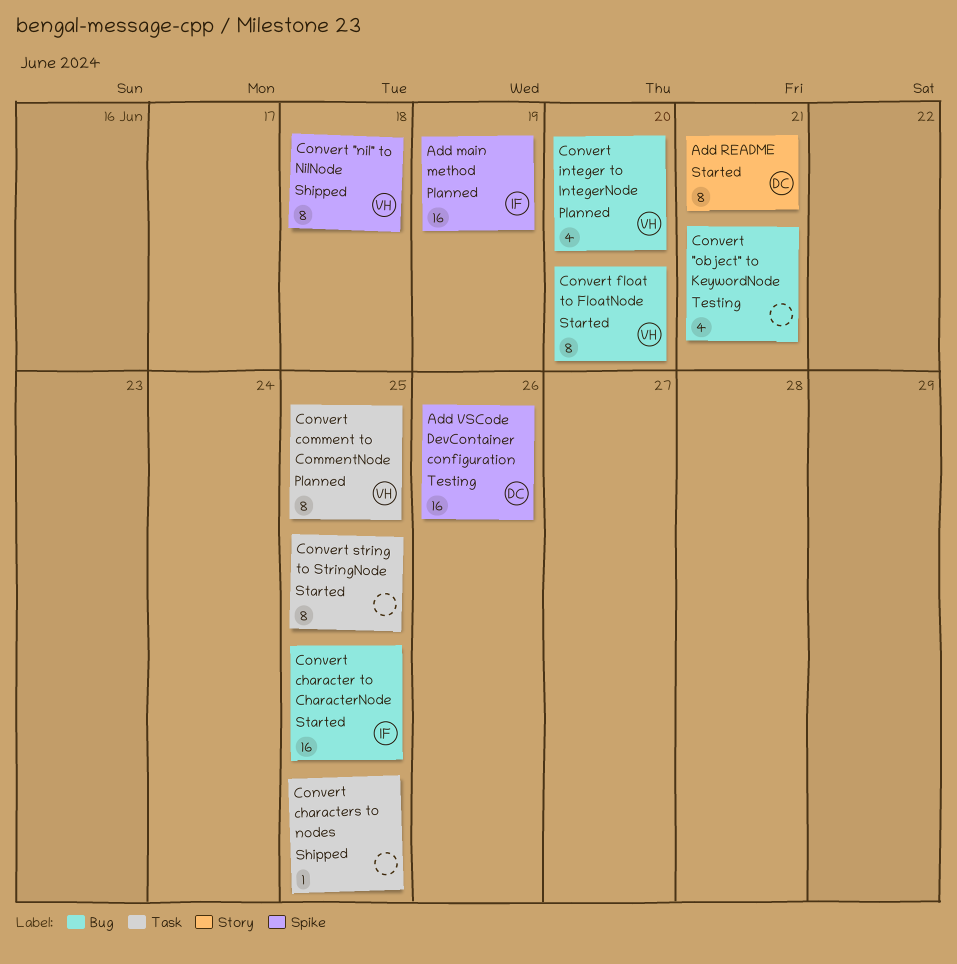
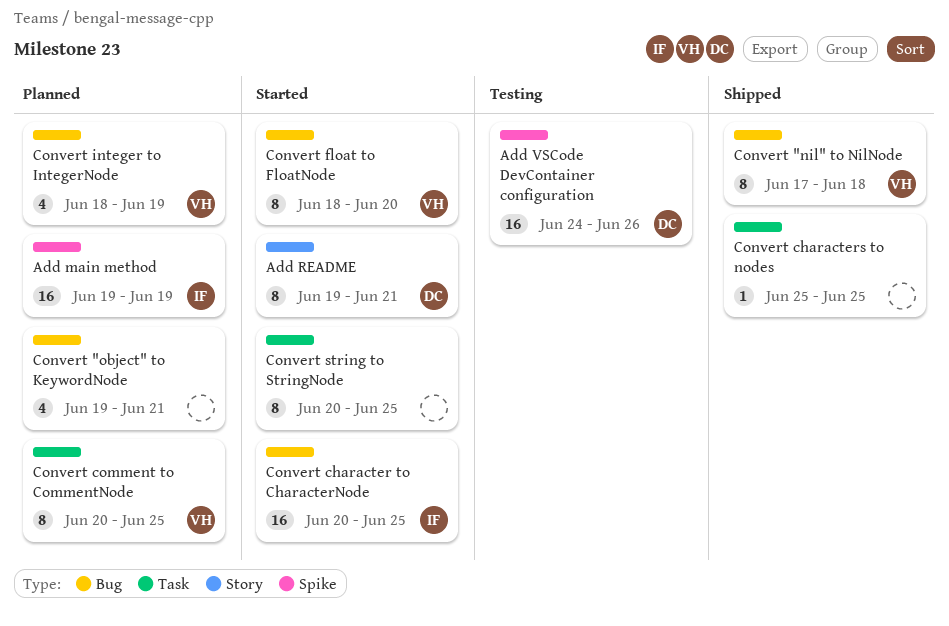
Convert "nil" to NilNode, label: Spike -> Bug
Convert "object" to KeywordNode, status: Testing -> Planned
Convert integer to IntegerNode, due: Jun 20 -> Jun 19

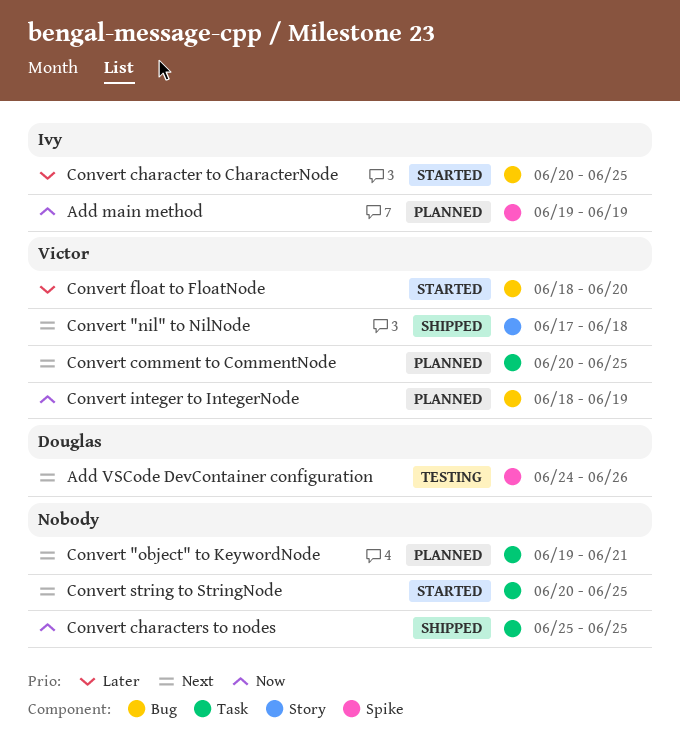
Add README: present -> none
Convert "nil" to NilNode, label: Bug -> Story
Convert "object" to KeywordNode, label: Bug -> Task

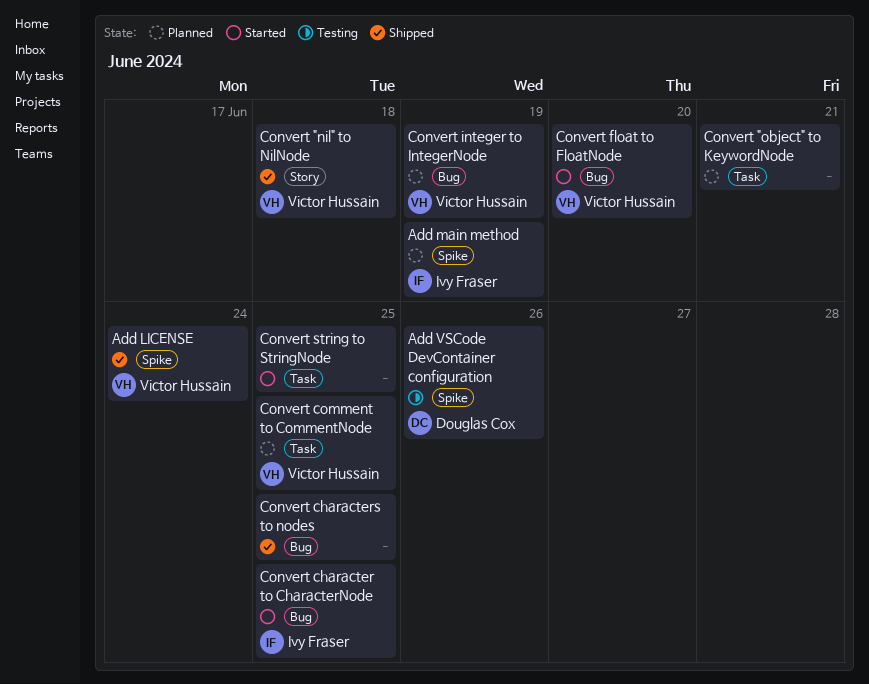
Add LICENSE: none -> present
Convert characters to nodes, label: Task -> Bug

